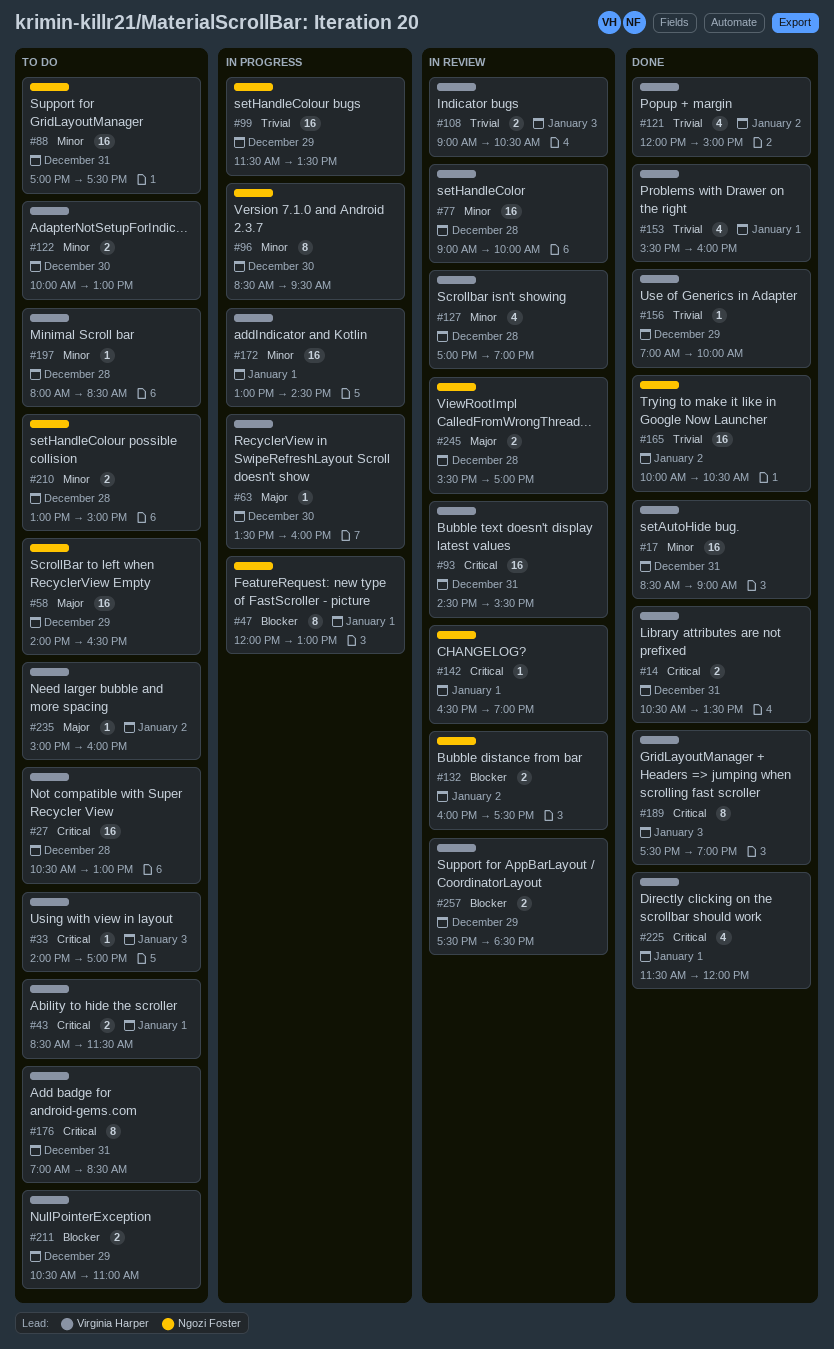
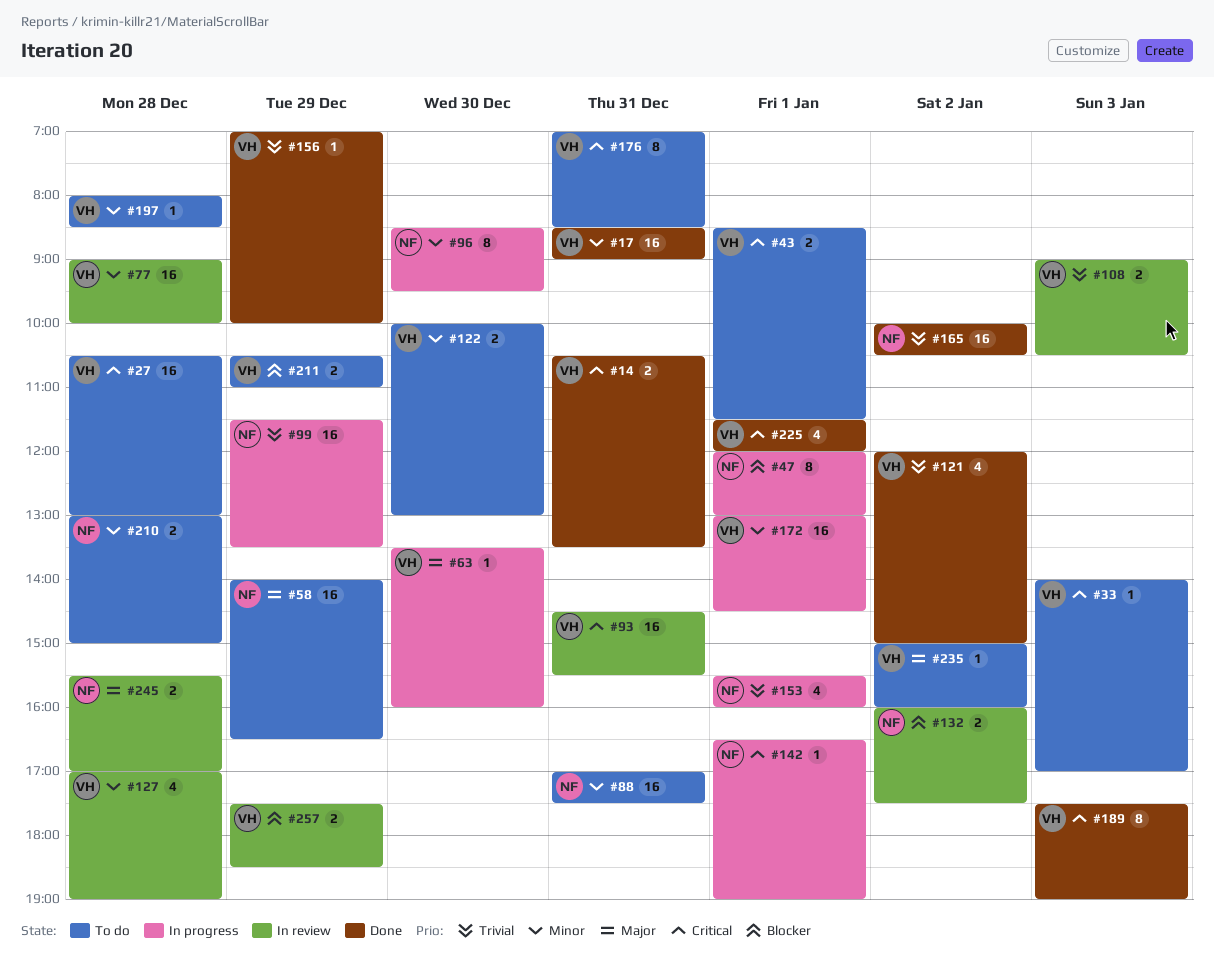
#142, status: In review -> In progress
#153, status: Done -> In progress
#153, owner: Virginia Harper -> Ngozi Foster

